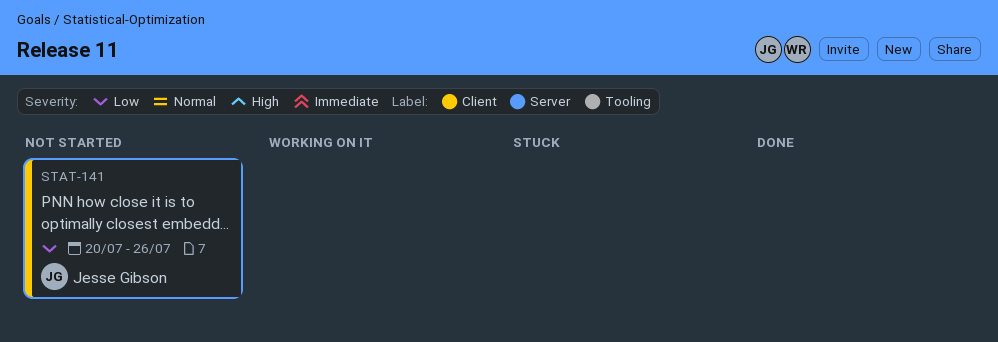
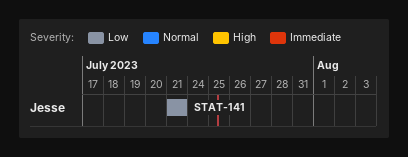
STAT-141, start: Jul 20 -> Jul 21
STAT-141, due: Jul 26 -> Jul 21

